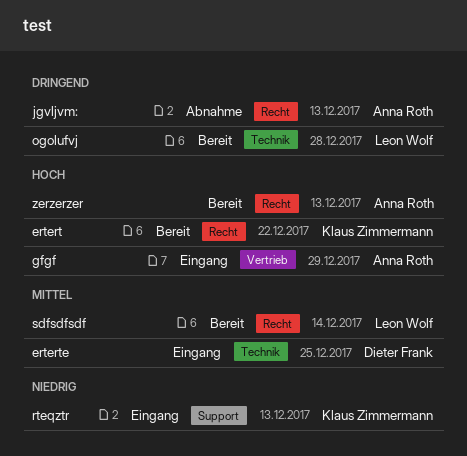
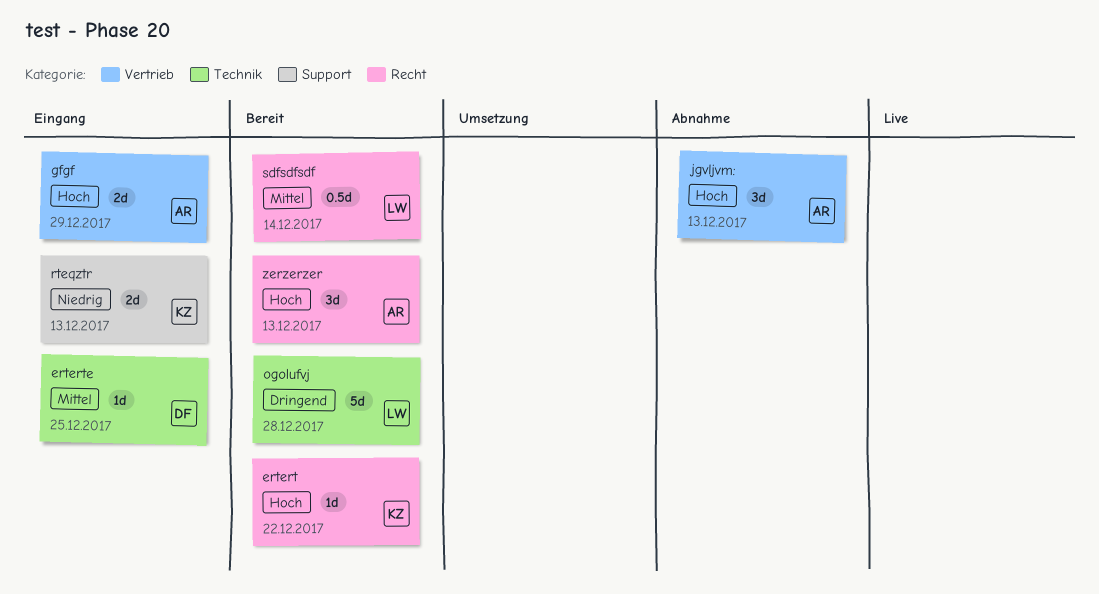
jgvljvm:, priority: Dringend -> Hoch
jgvljvm:, label: Recht -> Vertrieb

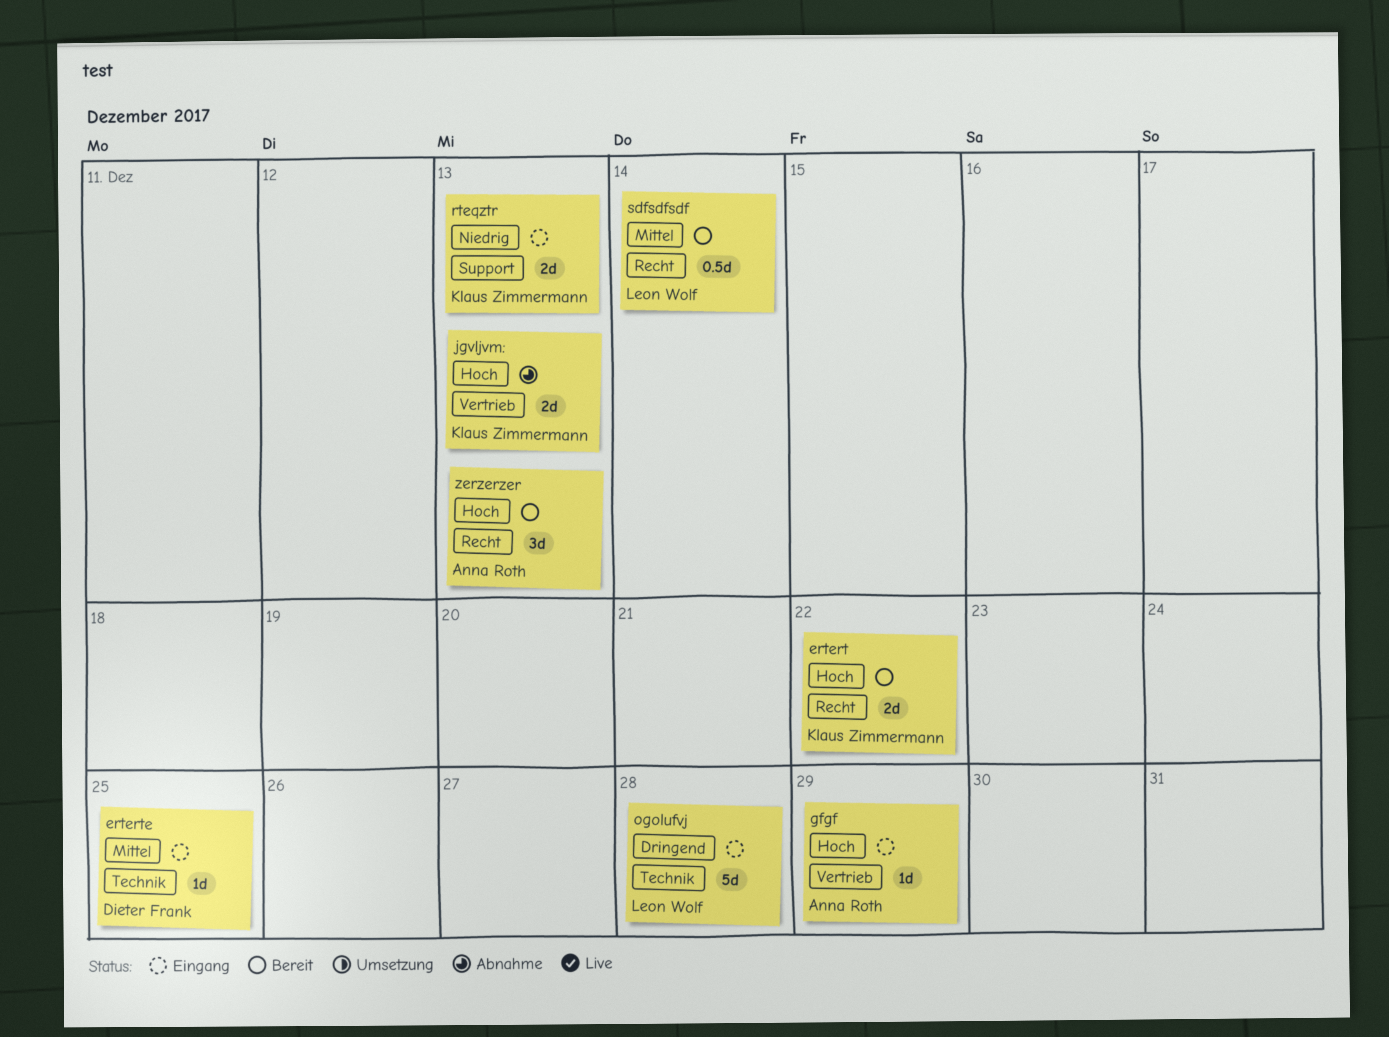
ertert, estimate: 1d -> 2d
gfgf, estimate: 2d -> 1d
jgvljvm:, owner: Anna Roth -> Klaus Zimmermann
jgvljvm:, estimate: 3d -> 2d
ogolufvj, status: Bereit -> Eingang

